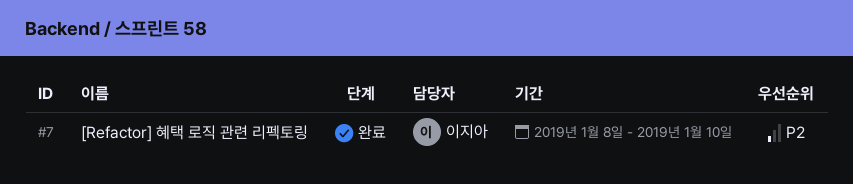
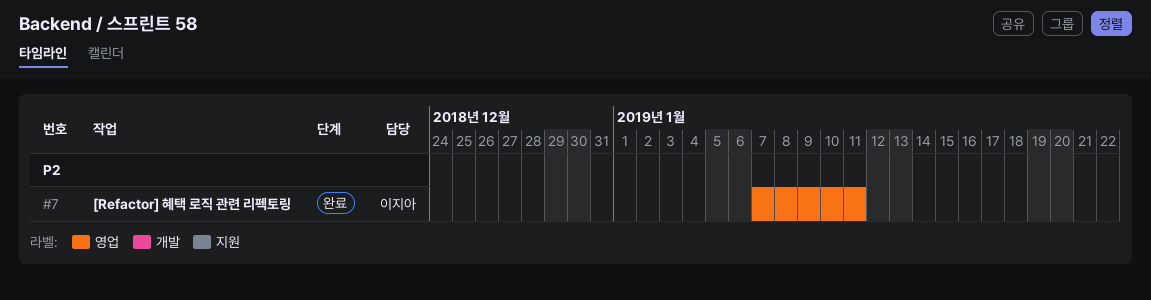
#7, start: Jan 8 -> Jan 7
#7, due: Jan 10 -> Jan 11

